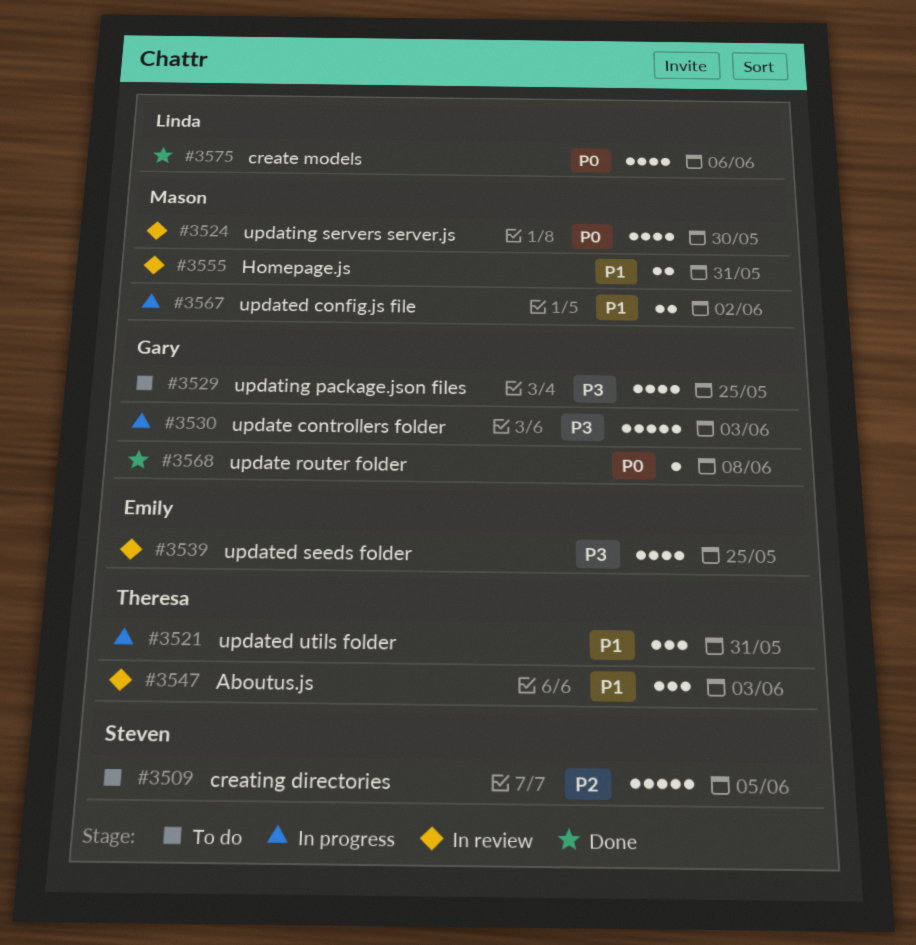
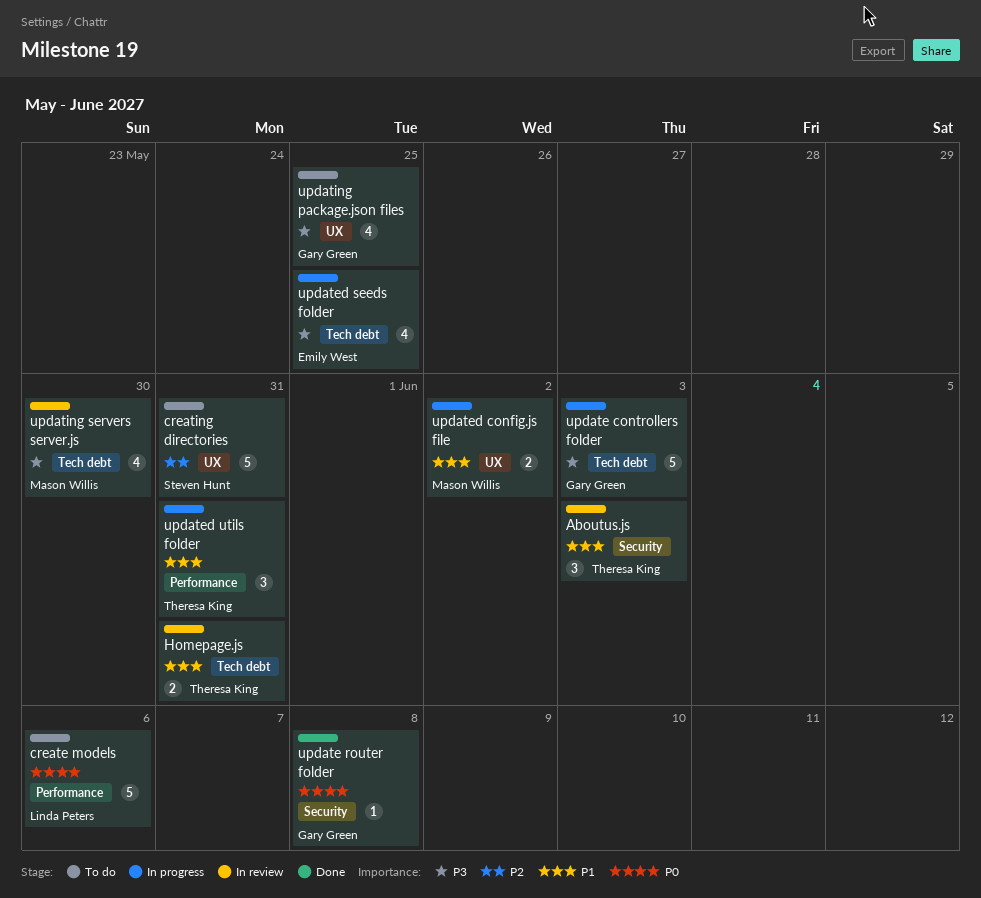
create models, status: Done -> To do
create models, estimate: 4 -> 5
creating directories, due: Jun 5 -> May 31
Homepage.js, owner: Mason Willis -> Theresa King
updated seeds folder, status: In review -> In progress
updating servers server.js, priority: P0 -> P3

